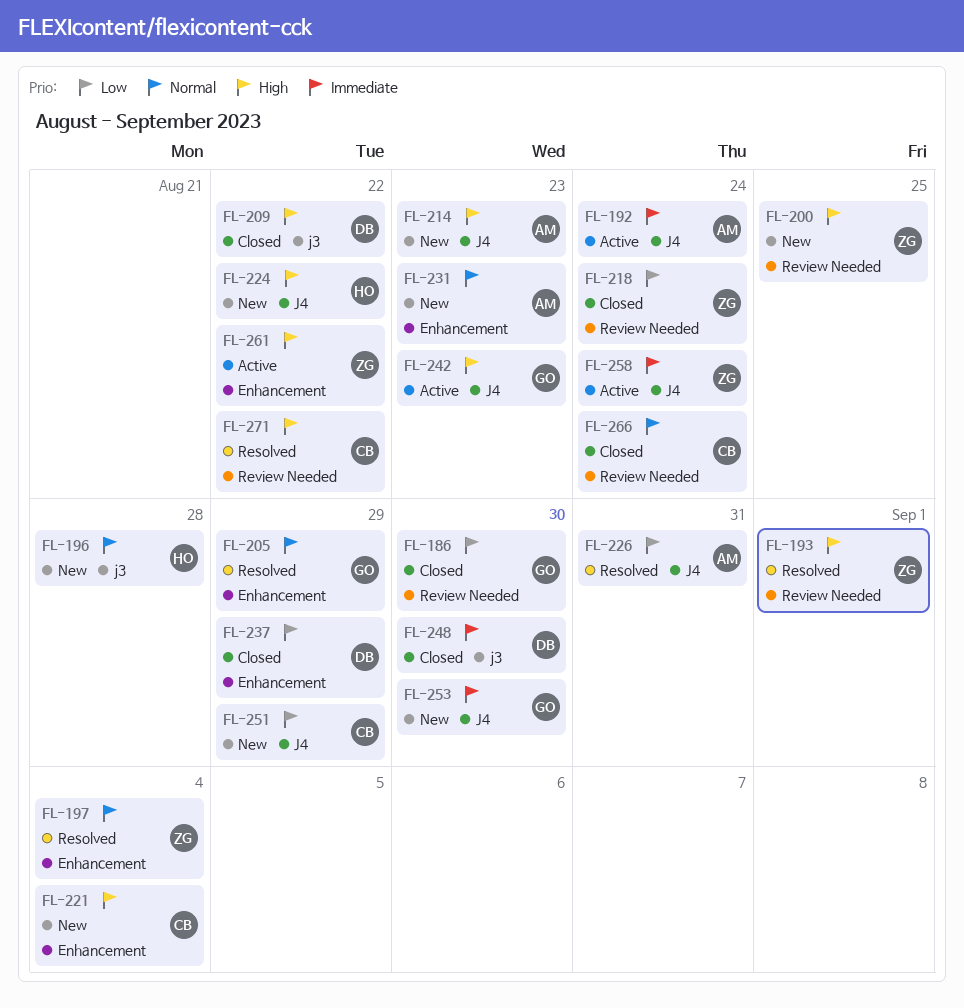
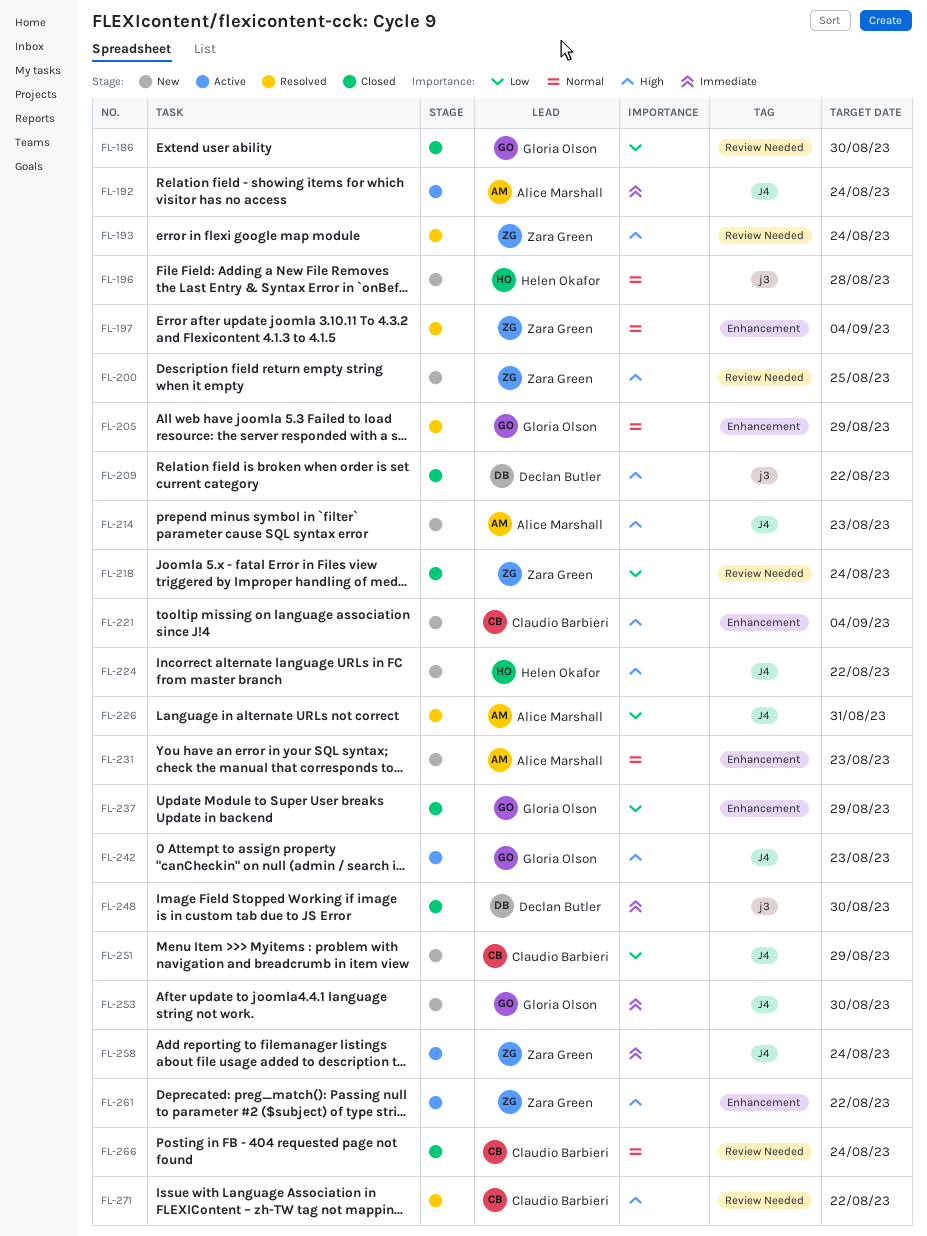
FL-193, due: Sep 1 -> Aug 24
FL-237, owner: Declan Butler -> Gloria Olson

